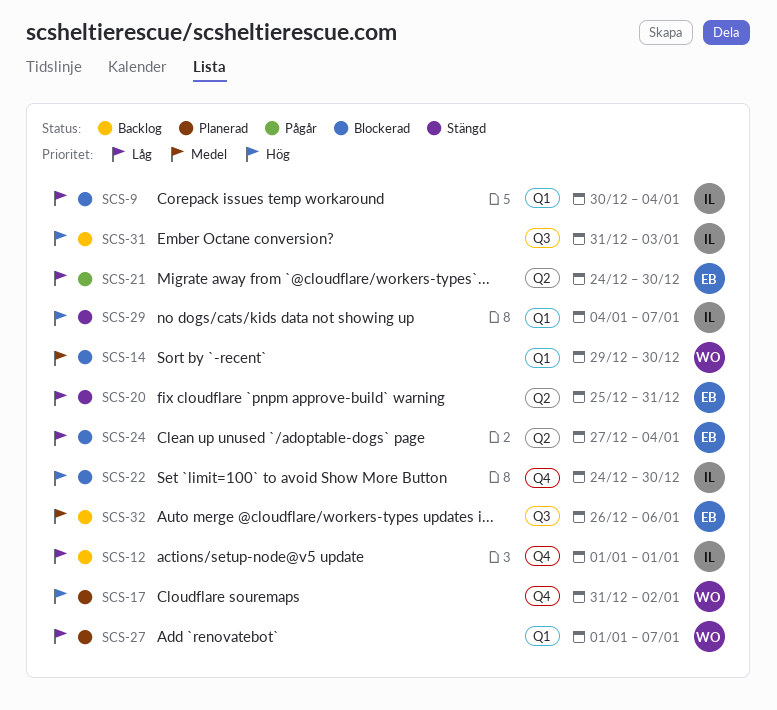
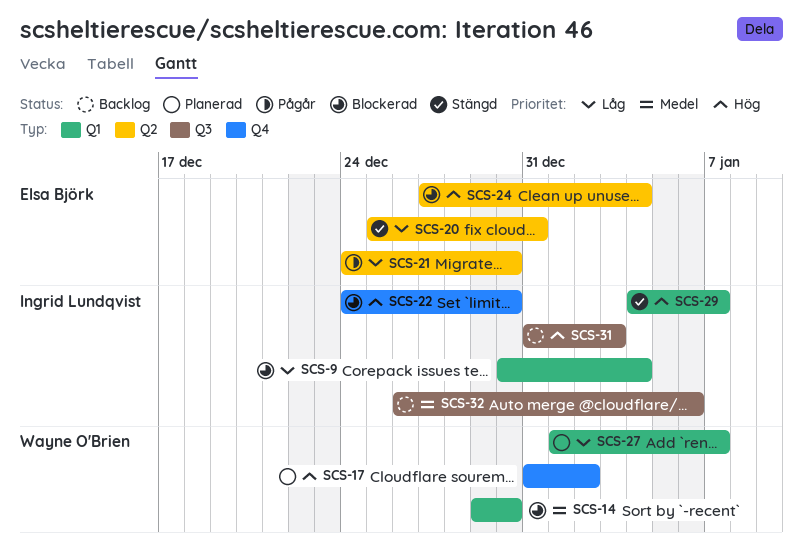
SCS-12: present -> none
SCS-24, priority: Låg -> Hög
SCS-32, owner: Elsa Björk -> Ingrid Lundqvist

